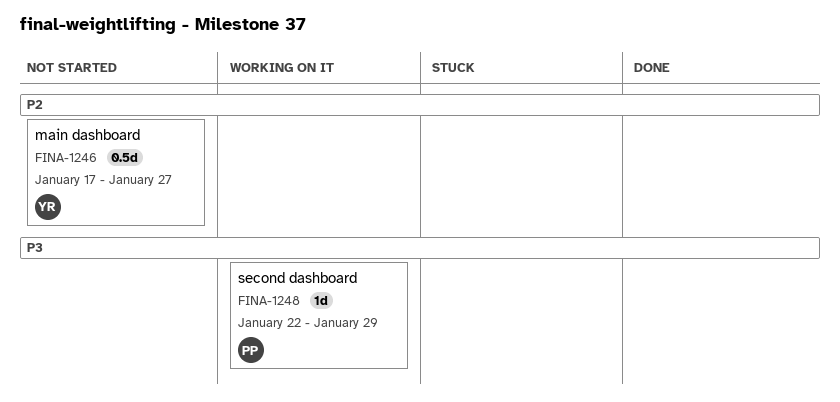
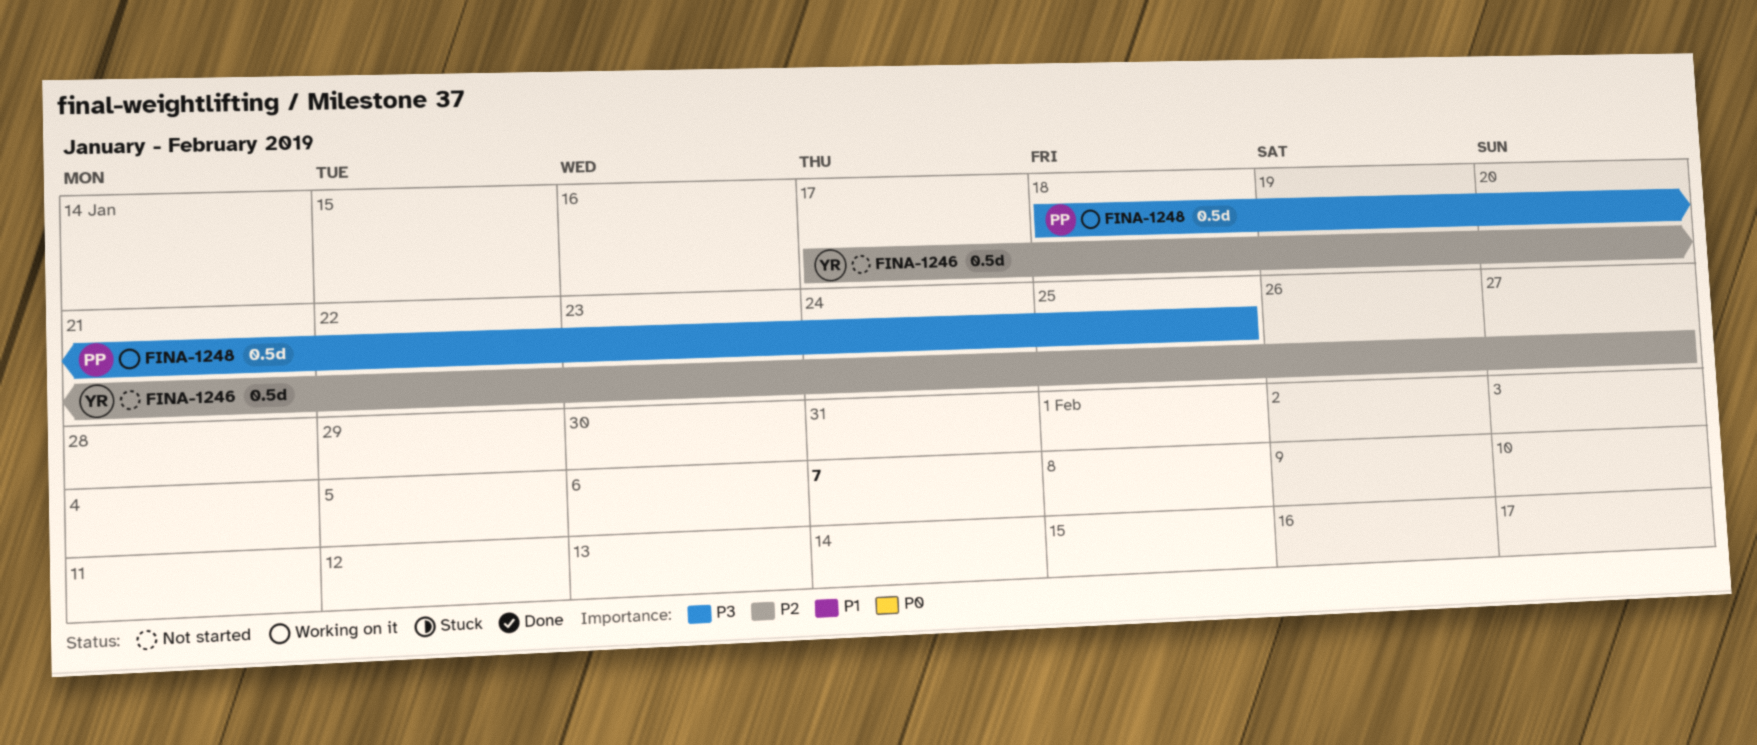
FINA-1248, estimate: 1d -> 0.5d
FINA-1248, start: Jan 22 -> Jan 18
FINA-1248, due: Jan 29 -> Jan 25

